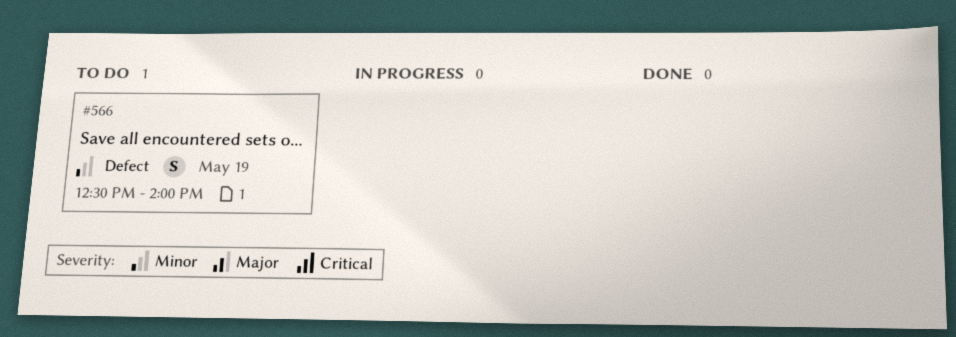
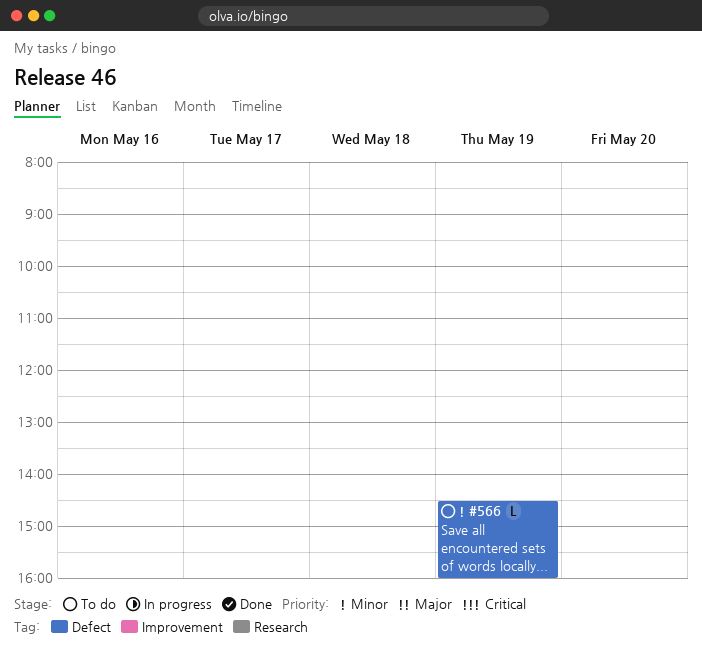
#566, estimate: S -> L
#566, begins: 12:30 -> 14:30
#566, ends: 14:00 -> 16:00

